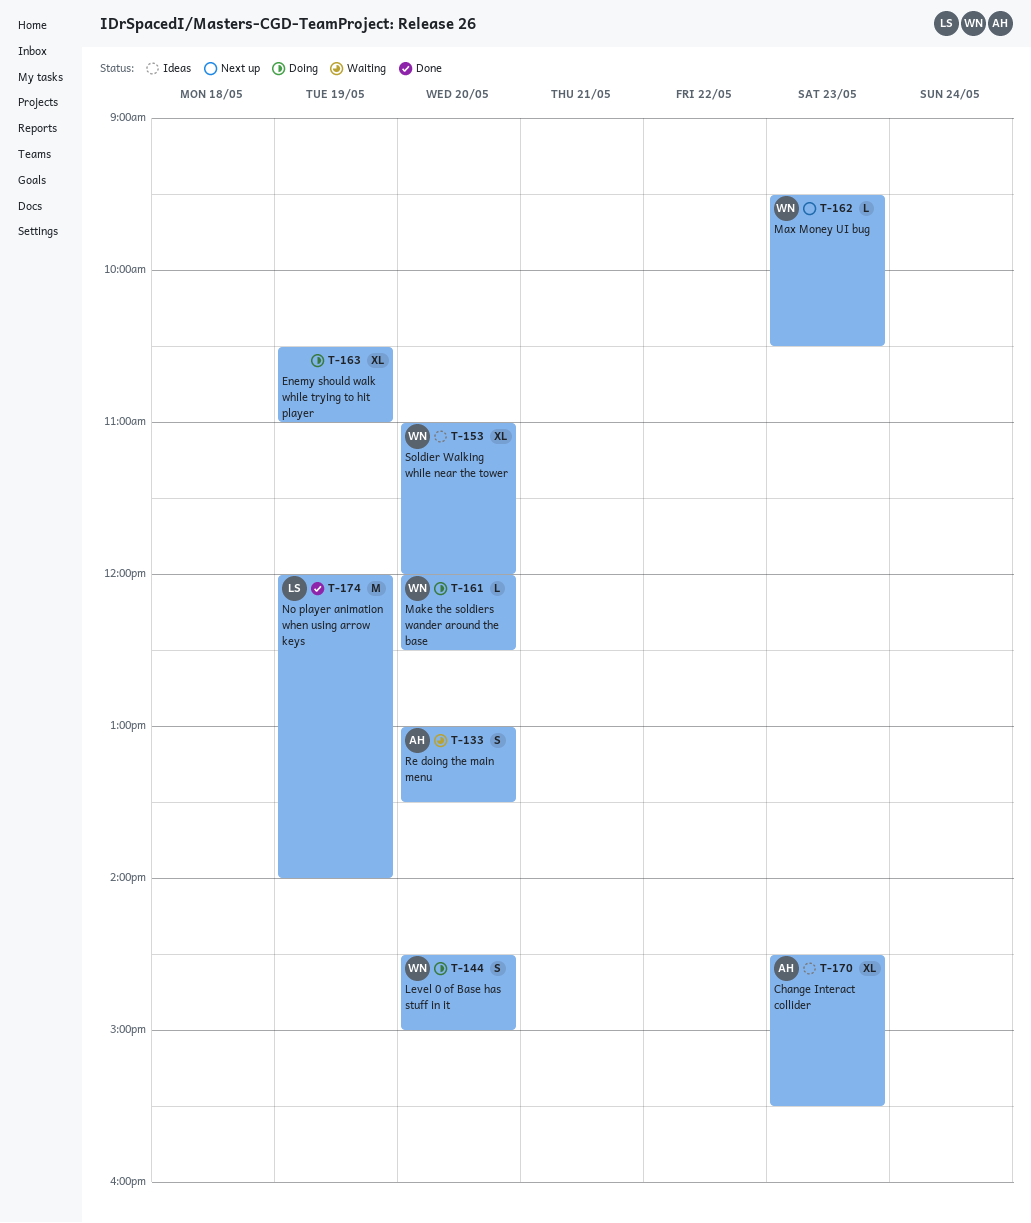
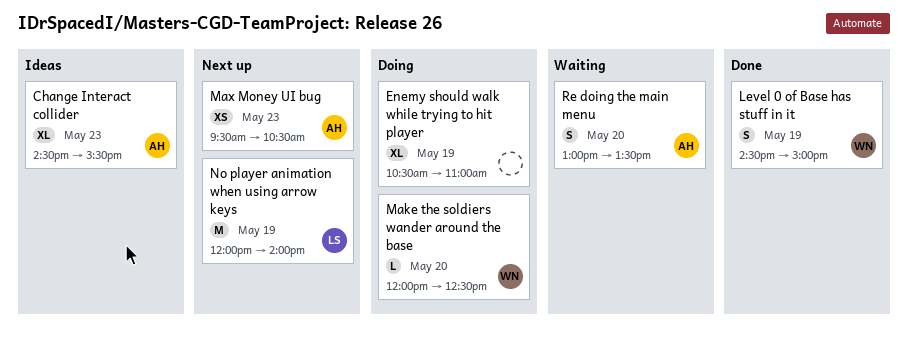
Level 0 of Base has stuff in it, status: Doing -> Done
Level 0 of Base has stuff in it, day: May 20 -> May 19
Max Money UI bug, owner: WN -> AH
Max Money UI bug, estimate: L -> XS
No player animation when using arrow keys, status: Done -> Next up
Soldier Walking while near the tower: present -> none

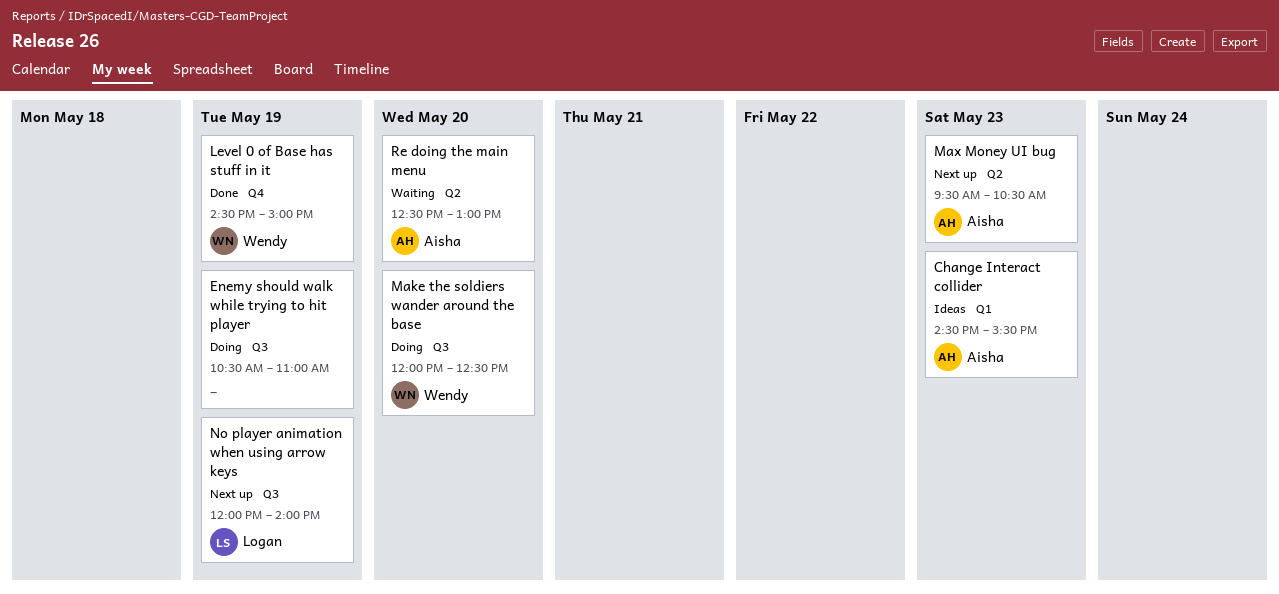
Re doing the main menu, begins: 13:00 -> 12:30
Re doing the main menu, ends: 13:30 -> 13:00

